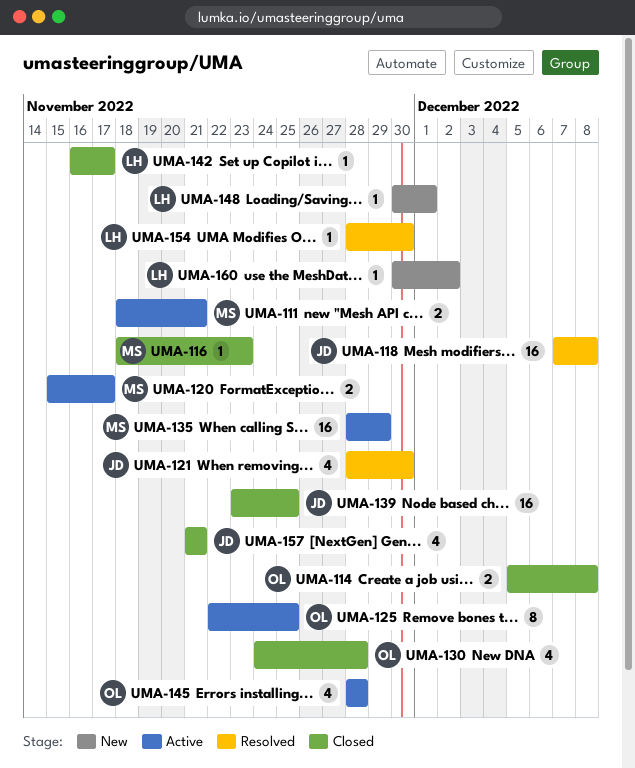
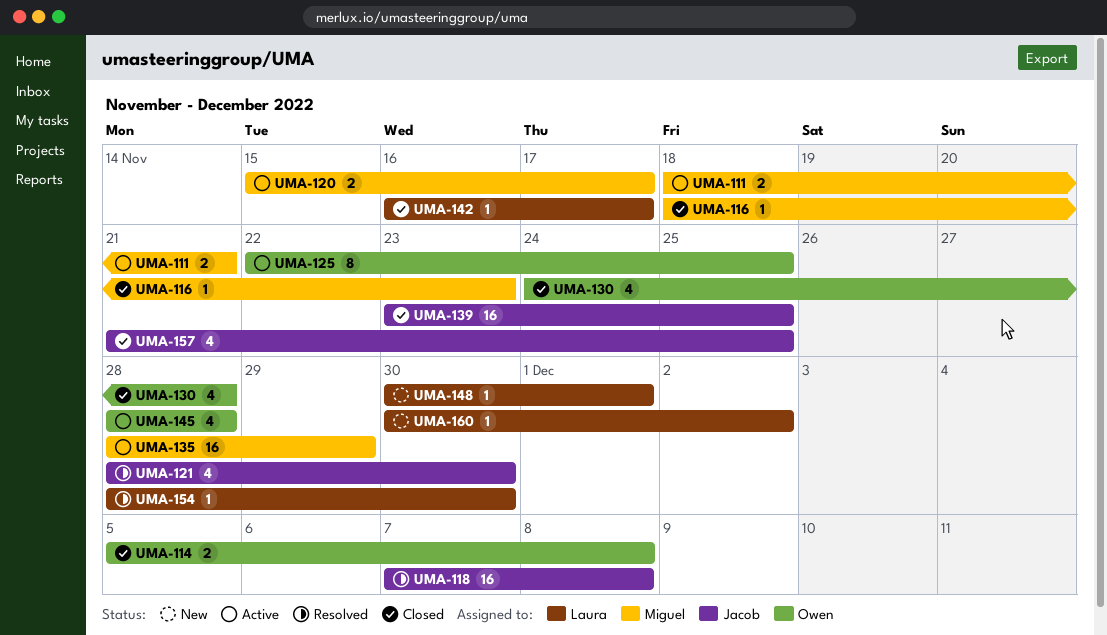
UMA-157, due: Nov 21 -> Nov 25

